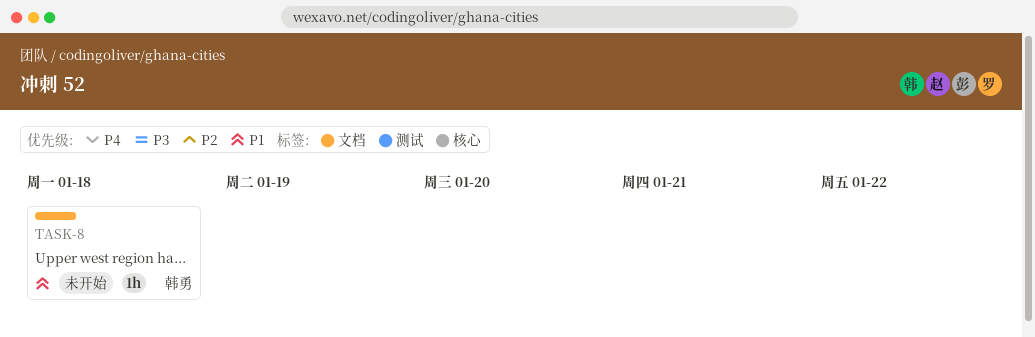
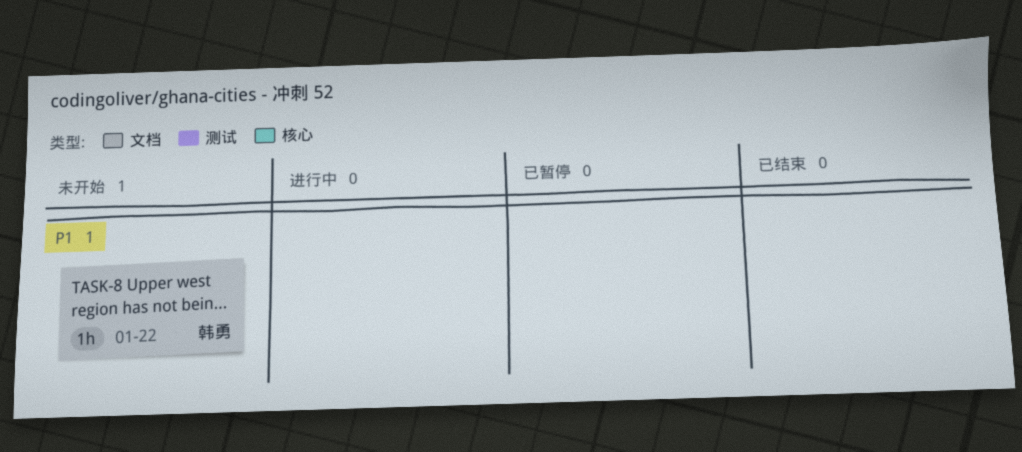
TASK-8, due: Jan 18 -> Jan 22

